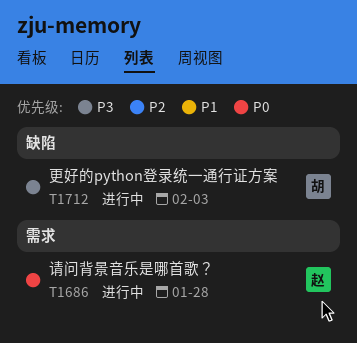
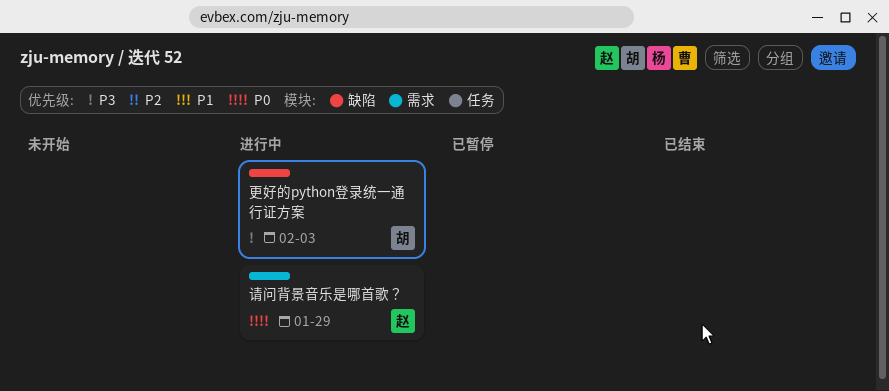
请问背景音乐是哪首歌？, due: Jan 28 -> Jan 29

